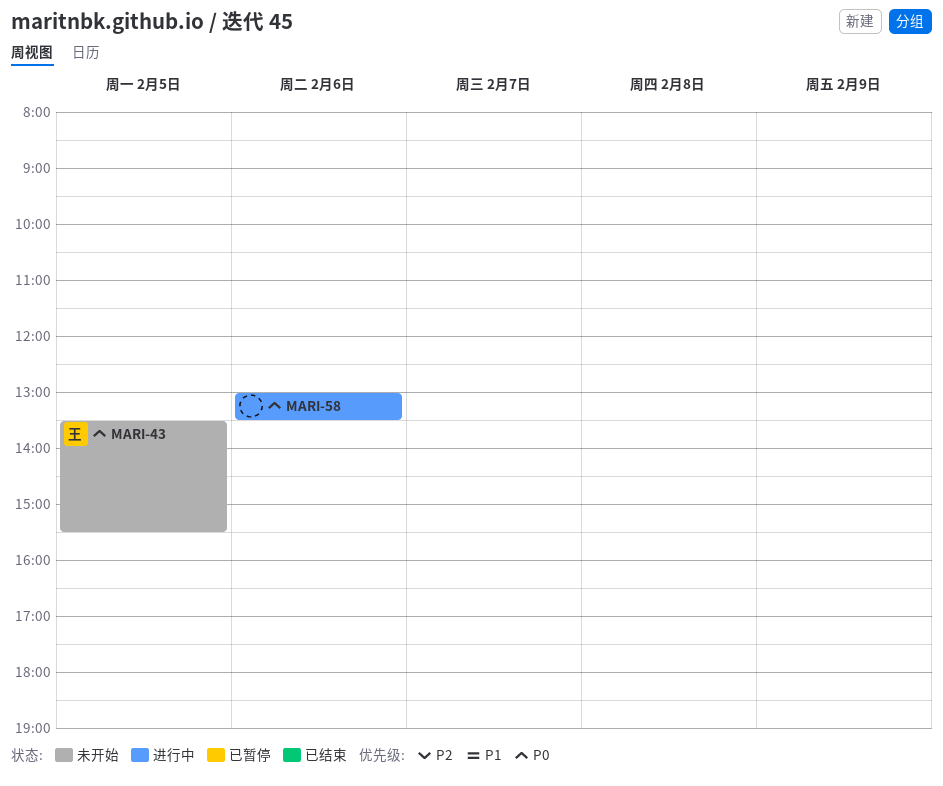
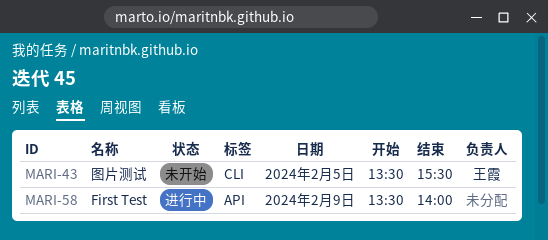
MARI-58, day: Feb 6 -> Feb 9
MARI-58, begins: 13:00 -> 13:30
MARI-58, ends: 13:30 -> 14:00

